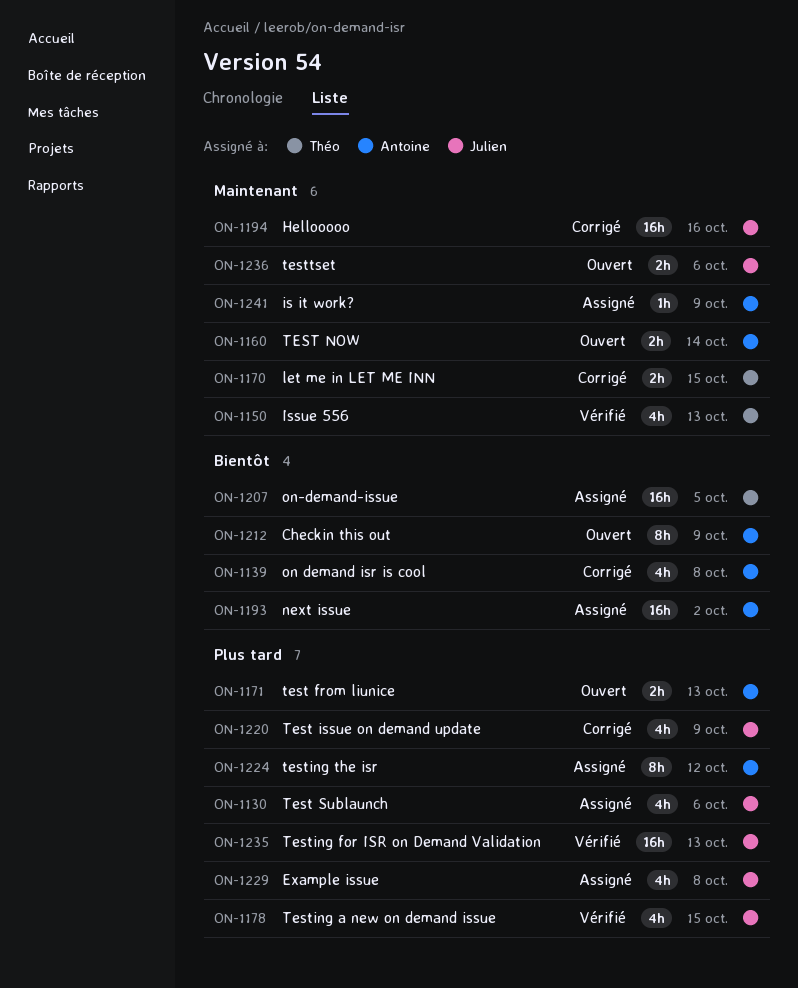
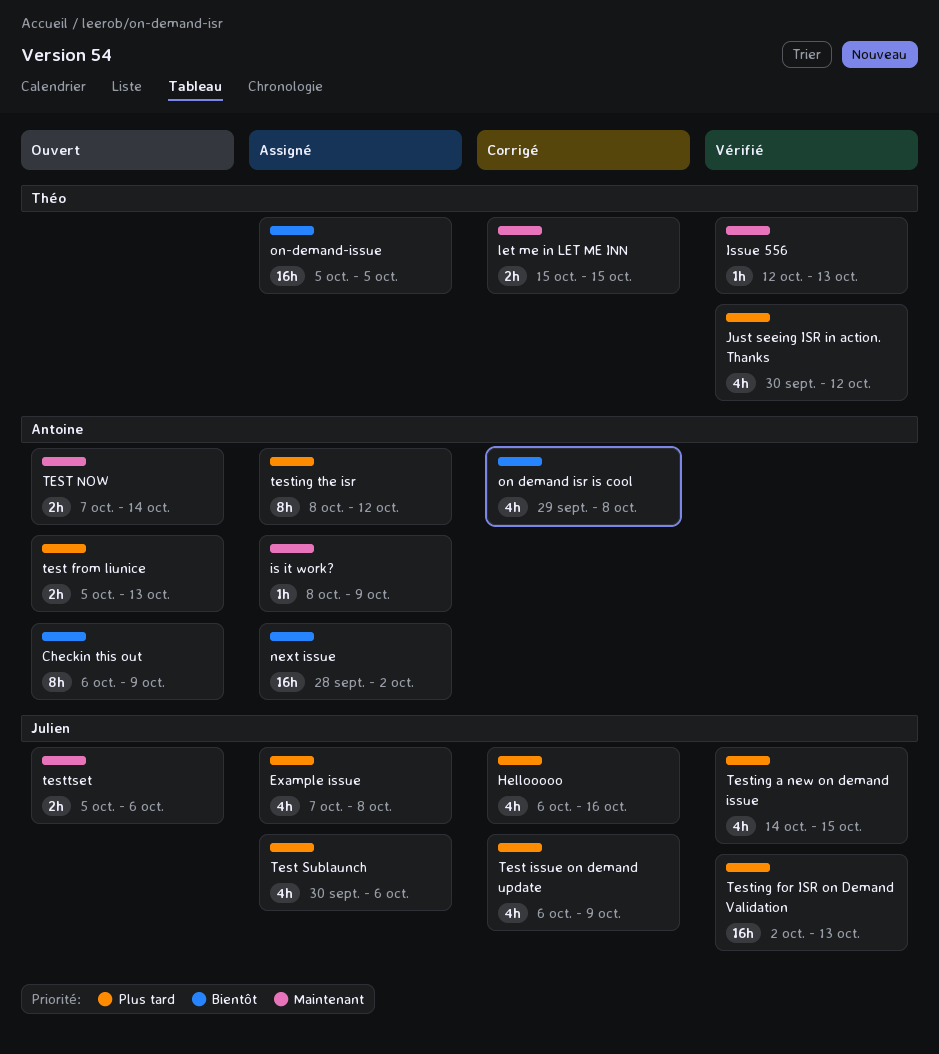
Hellooooo, priority: Maintenant -> Plus tard
Hellooooo, estimate: 16h -> 4h
Issue 556, estimate: 4h -> 1h
Just seeing ISR in action. Thanks: none -> present

